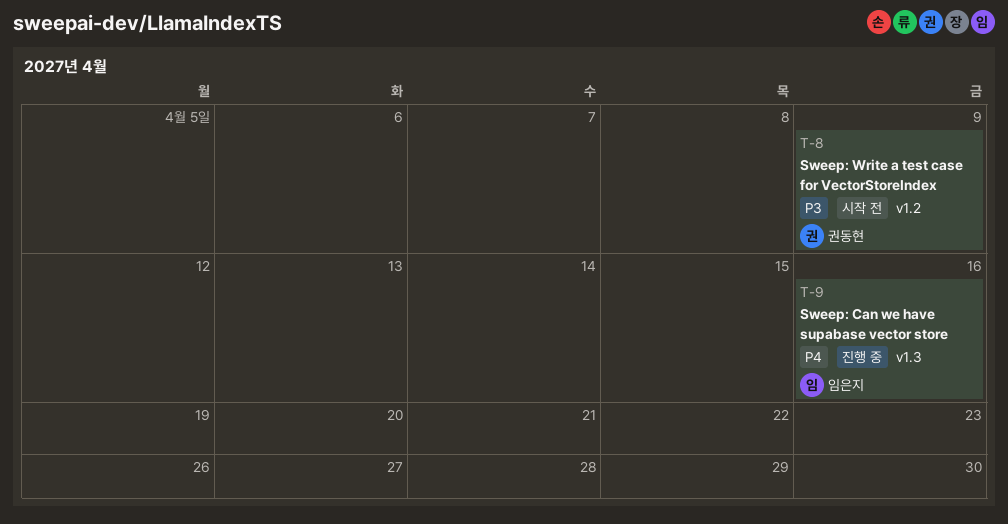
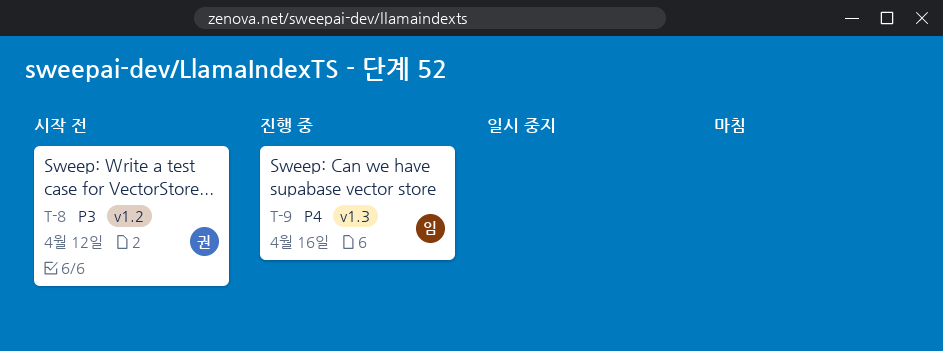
T-8, due: Apr 9 -> Apr 12

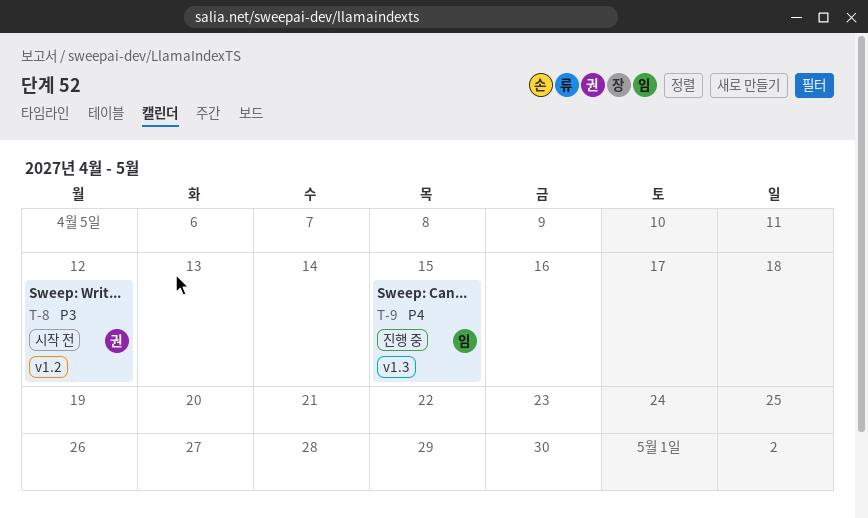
T-9, due: Apr 16 -> Apr 15

